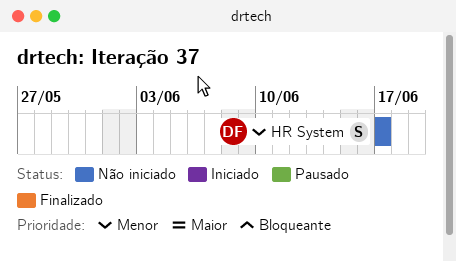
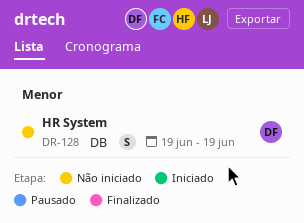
HR System, start: Jun 17 -> Jun 19
HR System, due: Jun 17 -> Jun 19

